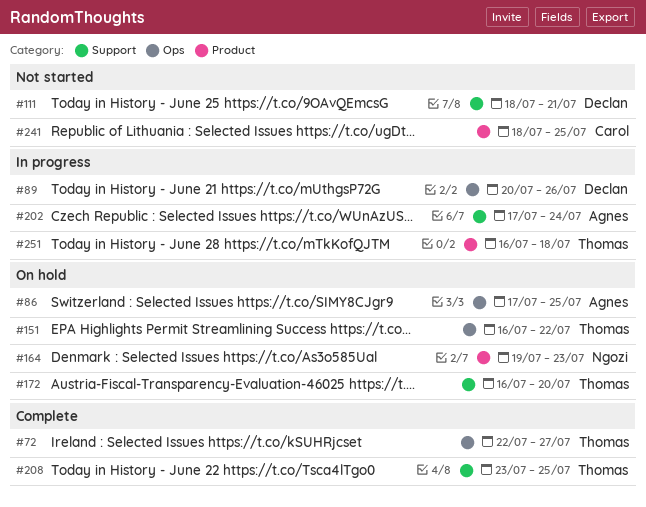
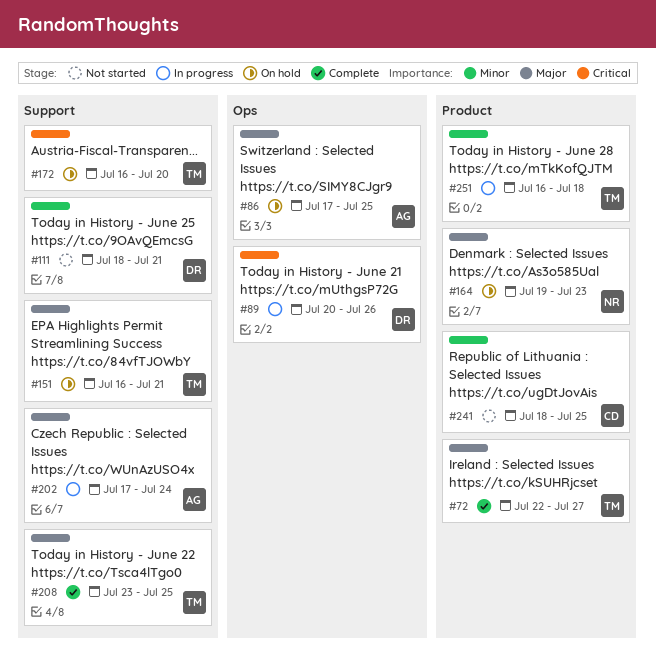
#72, label: Ops -> Product
#151, label: Ops -> Support
#151, due: Jul 22 -> Jul 21

